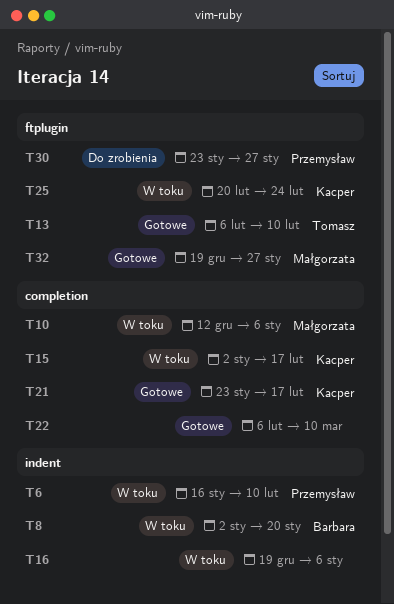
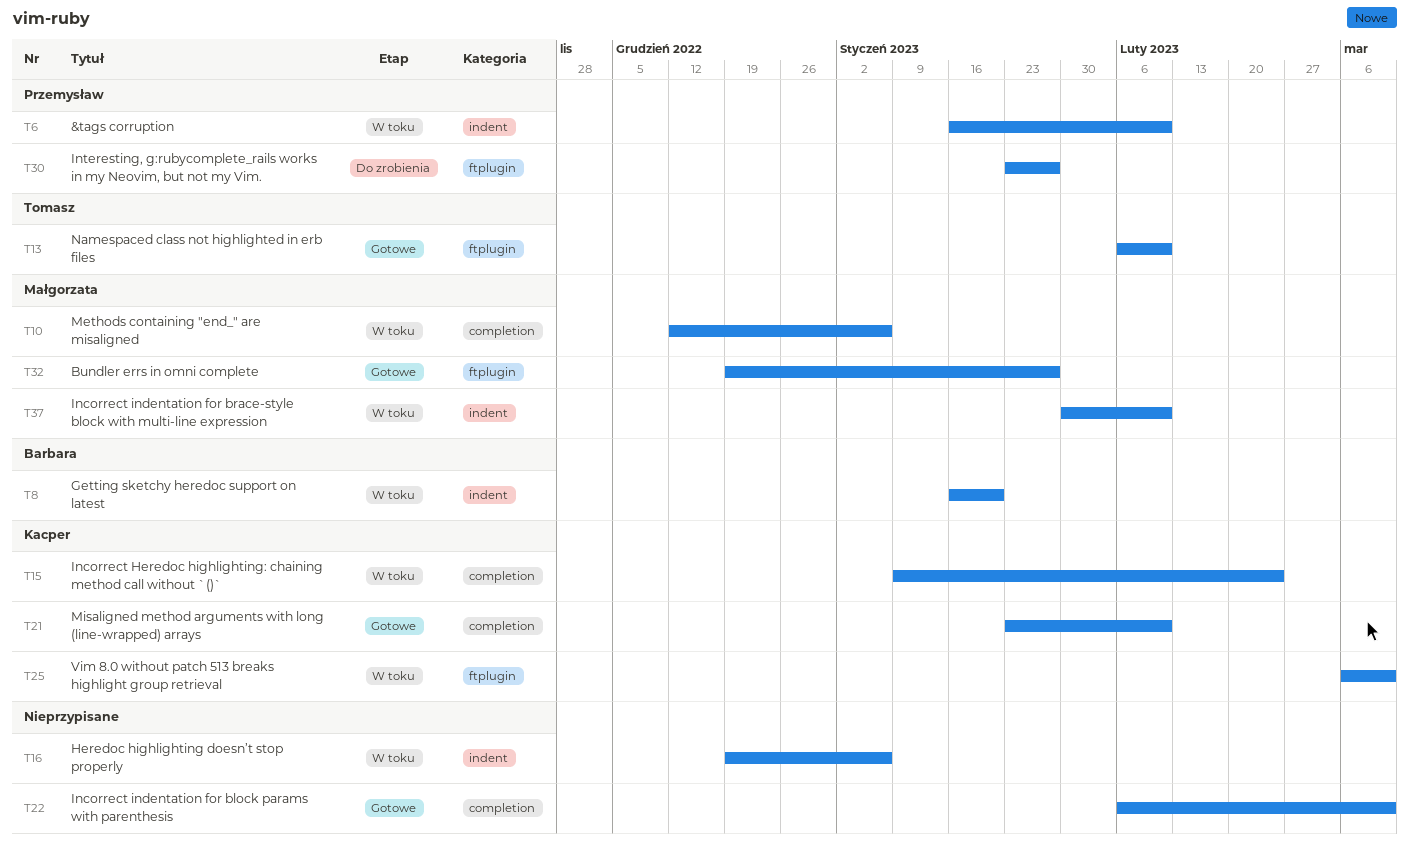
T8, start: Jan 2 -> Jan 16
T15, start: Jan 2 -> Jan 9
T15, due: Feb 17 -> Feb 24
T21, due: Feb 17 -> Feb 10
T25, start: Feb 20 -> Mar 6
T25, due: Feb 24 -> Mar 10
T37: none -> present

